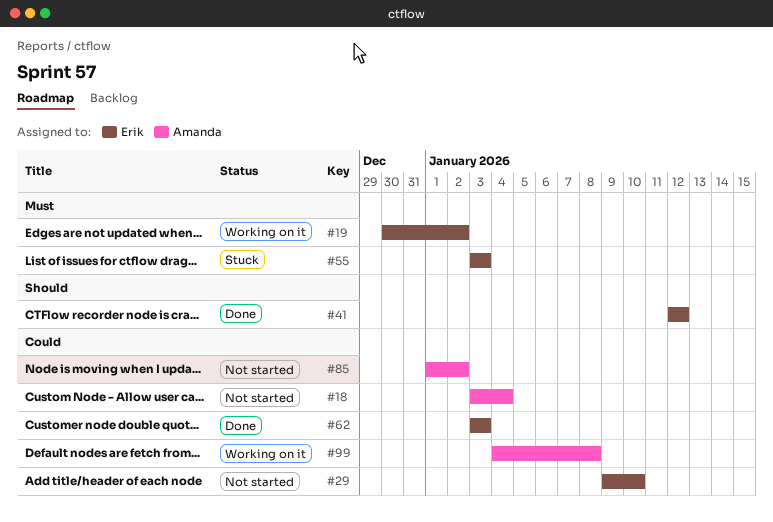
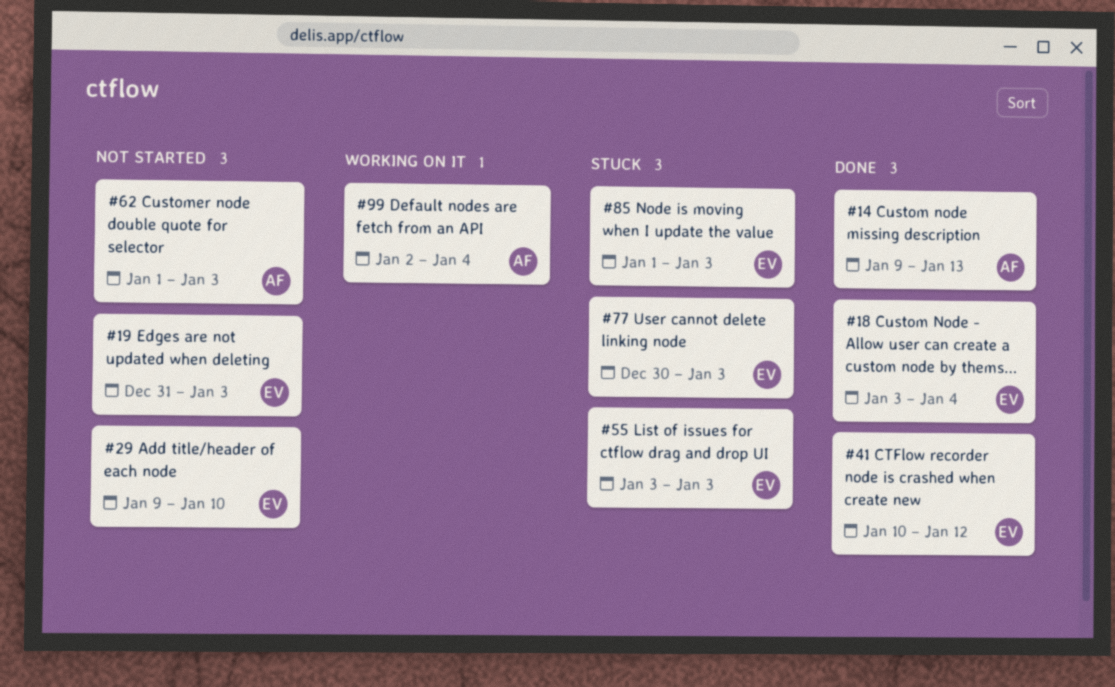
#14: none -> present
#18, status: Not started -> Done
#18, owner: Amanda -> Erik
#19, status: Working on it -> Not started
#19, start: Dec 30 -> Dec 31
#19, due: Jan 2 -> Jan 3
#41, start: Jan 12 -> Jan 10
#62, status: Done -> Not started
#62, owner: Erik -> Amanda
#62, start: Jan 3 -> Jan 1
#77: none -> present
#85, status: Not started -> Stuck
#85, owner: Amanda -> Erik
#85, due: Jan 2 -> Jan 3
#99, start: Jan 4 -> Jan 2
#99, due: Jan 8 -> Jan 4

